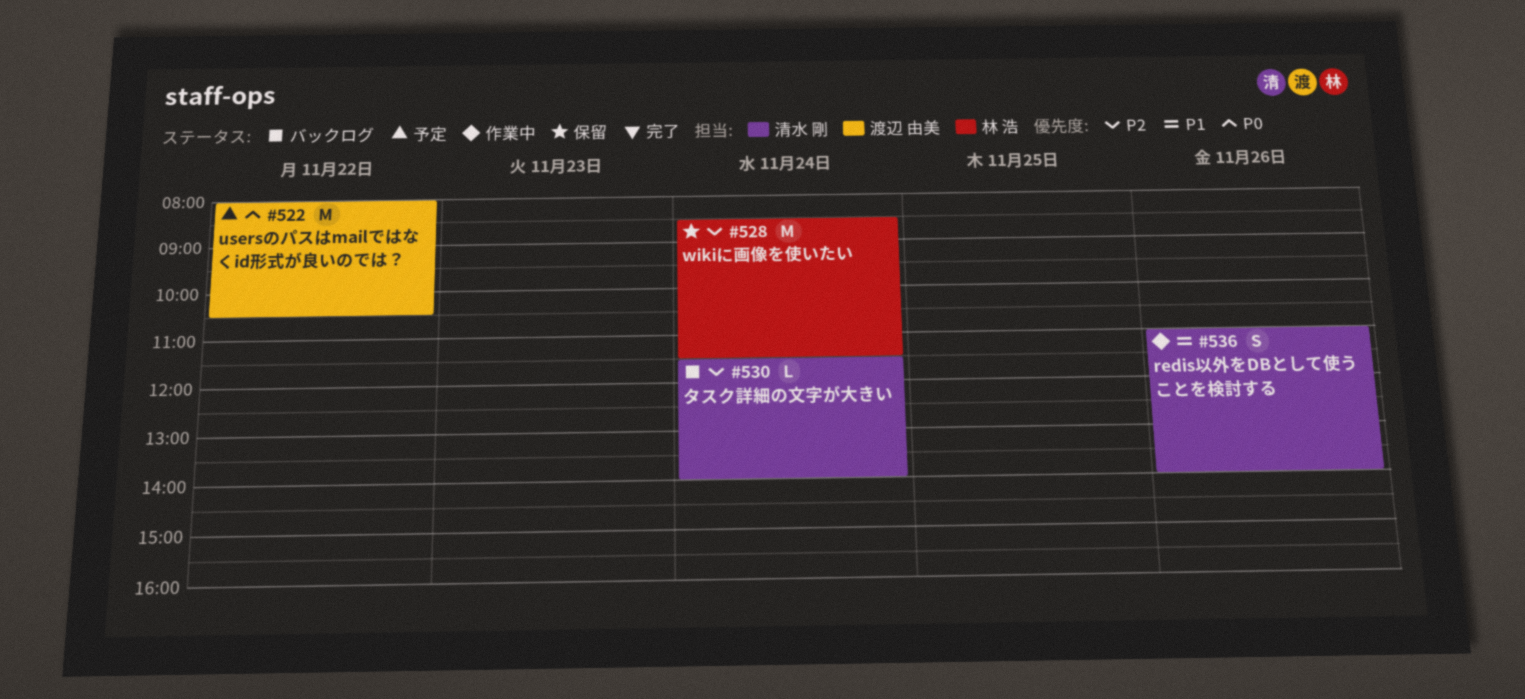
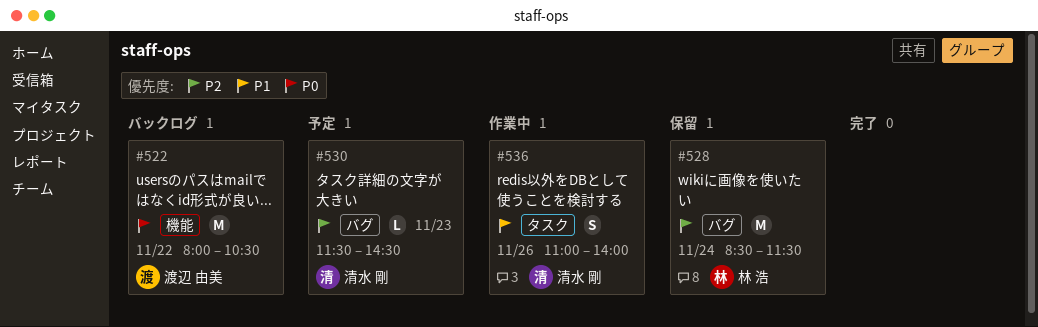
#522, status: 予定 -> バックログ
#530, status: バックログ -> 予定
#530, day: Nov 24 -> Nov 23
#530, ends: 14:00 -> 14:30

